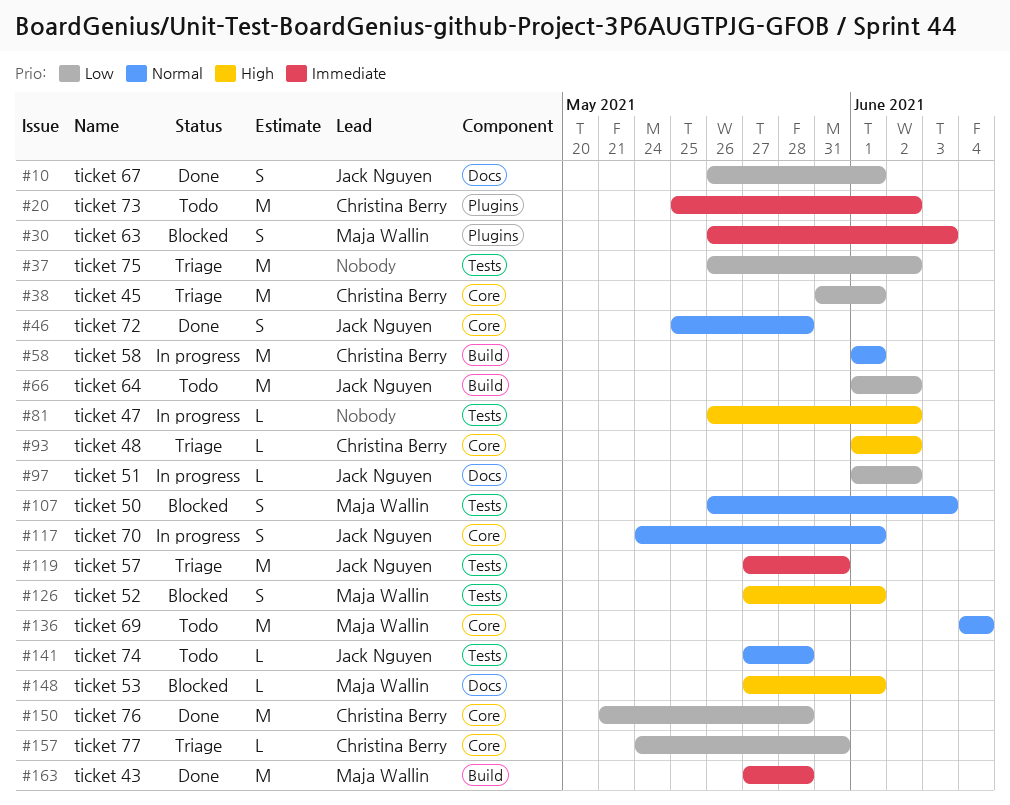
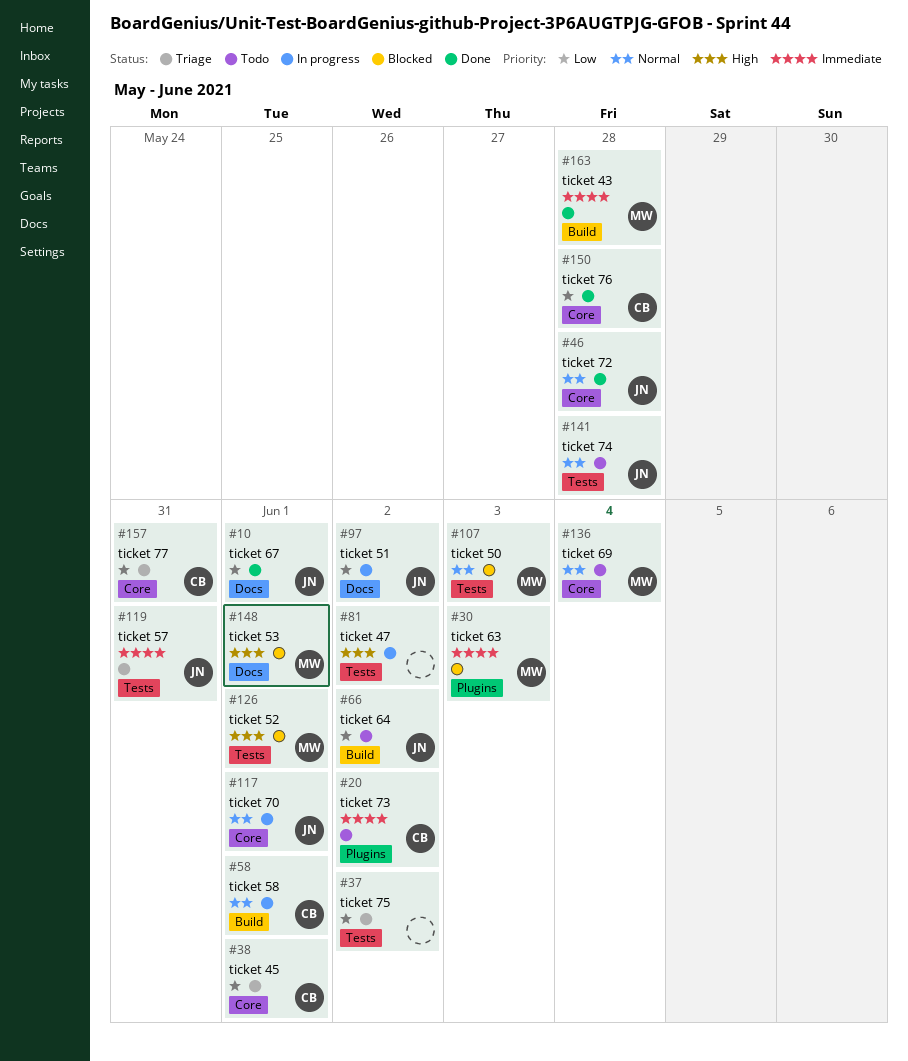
#93: present -> none

